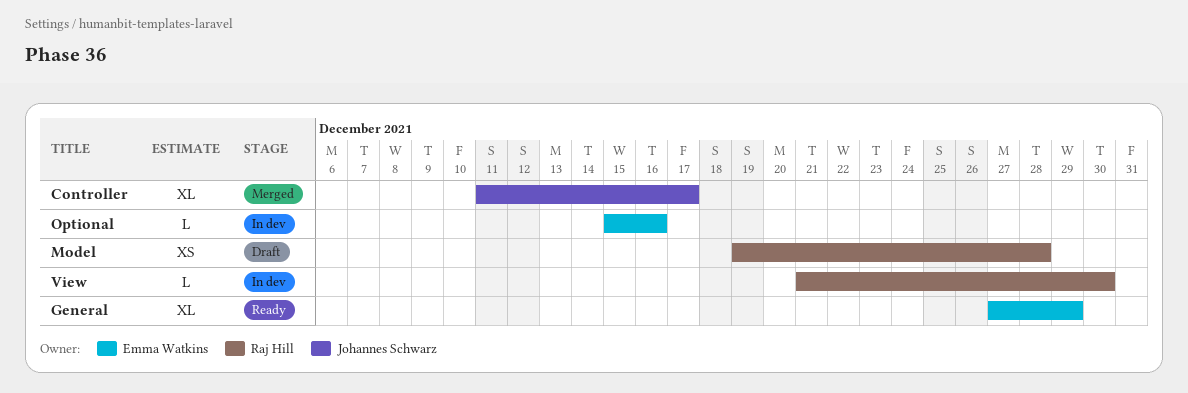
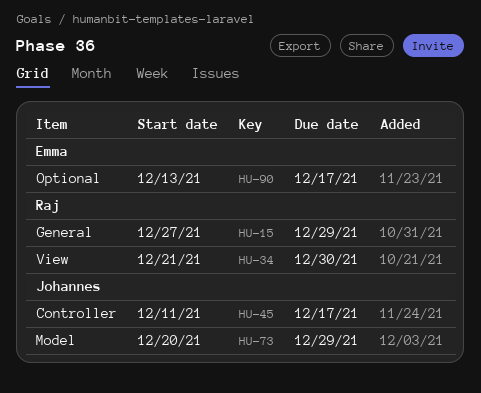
General, owner: Emma Watkins -> Raj Hill
Model, owner: Raj Hill -> Johannes Schwarz
Model, start: Dec 19 -> Dec 20
Model, due: Dec 28 -> Dec 29
Optional, start: Dec 15 -> Dec 13
Optional, due: Dec 16 -> Dec 17

